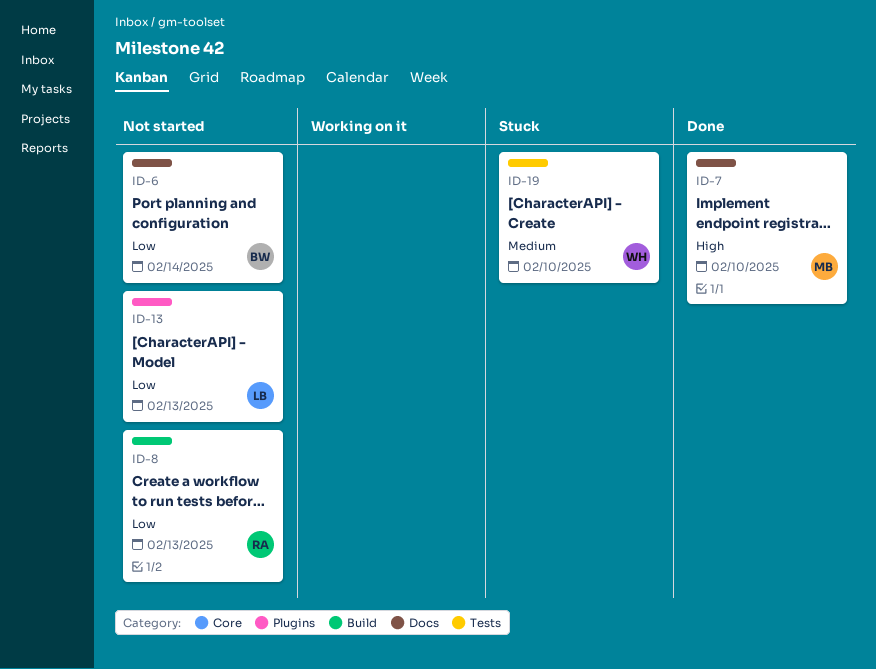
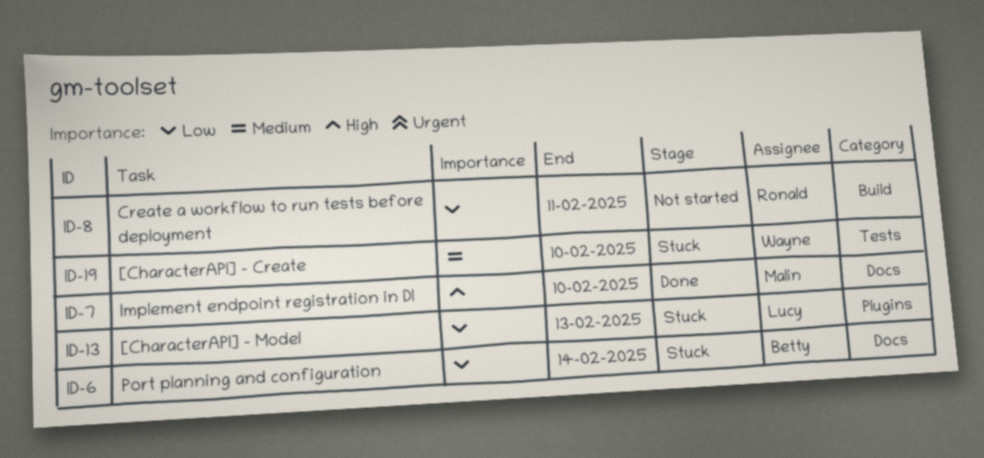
ID-6, status: Not started -> Stuck
ID-8, due: Feb 13 -> Feb 11
ID-13, status: Not started -> Stuck

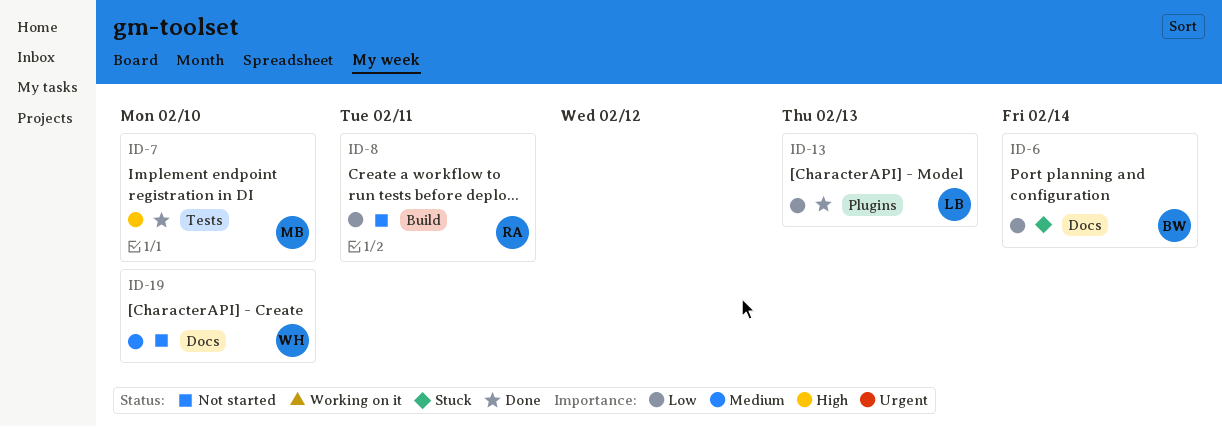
ID-7, label: Docs -> Tests
ID-13, status: Stuck -> Done
ID-19, status: Stuck -> Not started
ID-19, label: Tests -> Docs

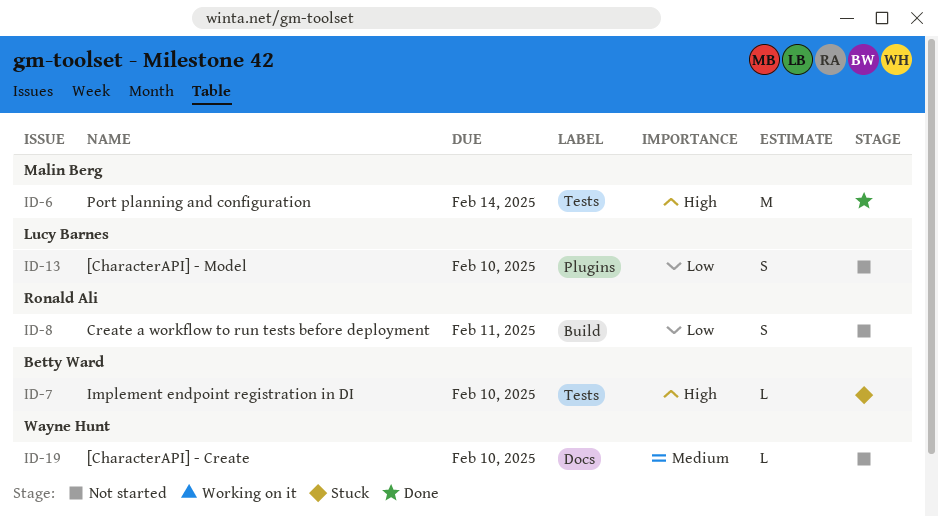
ID-6, status: Stuck -> Done
ID-6, owner: Betty Ward -> Malin Berg
ID-6, priority: Low -> High
ID-6, label: Docs -> Tests
ID-7, status: Done -> Stuck
ID-7, owner: Malin Berg -> Betty Ward
ID-13, status: Done -> Not started
ID-13, due: Feb 13 -> Feb 10

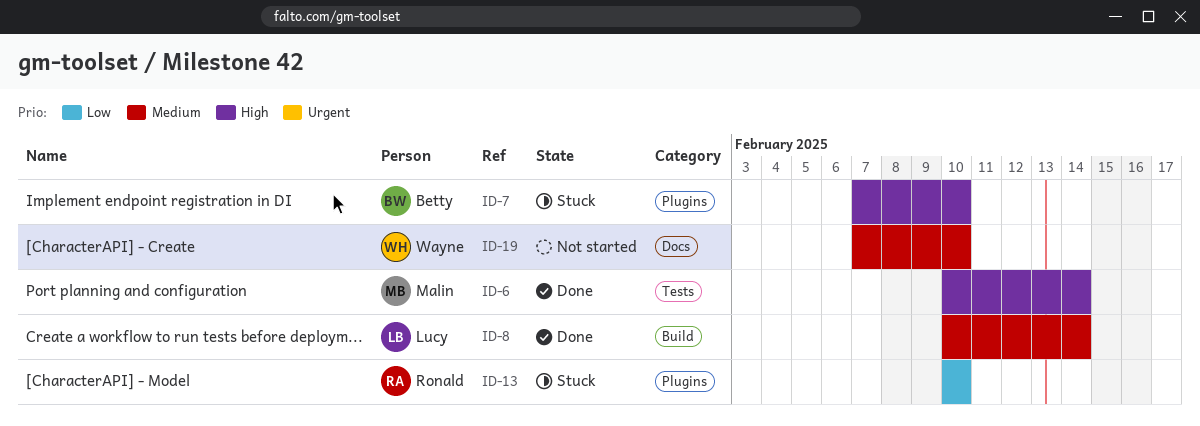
ID-7, label: Tests -> Plugins
ID-8, status: Not started -> Done
ID-8, owner: Ronald Ali -> Lucy Barnes
ID-8, priority: Low -> Medium
ID-8, due: Feb 11 -> Feb 14
ID-13, status: Not started -> Stuck
ID-13, owner: Lucy Barnes -> Ronald Ali

